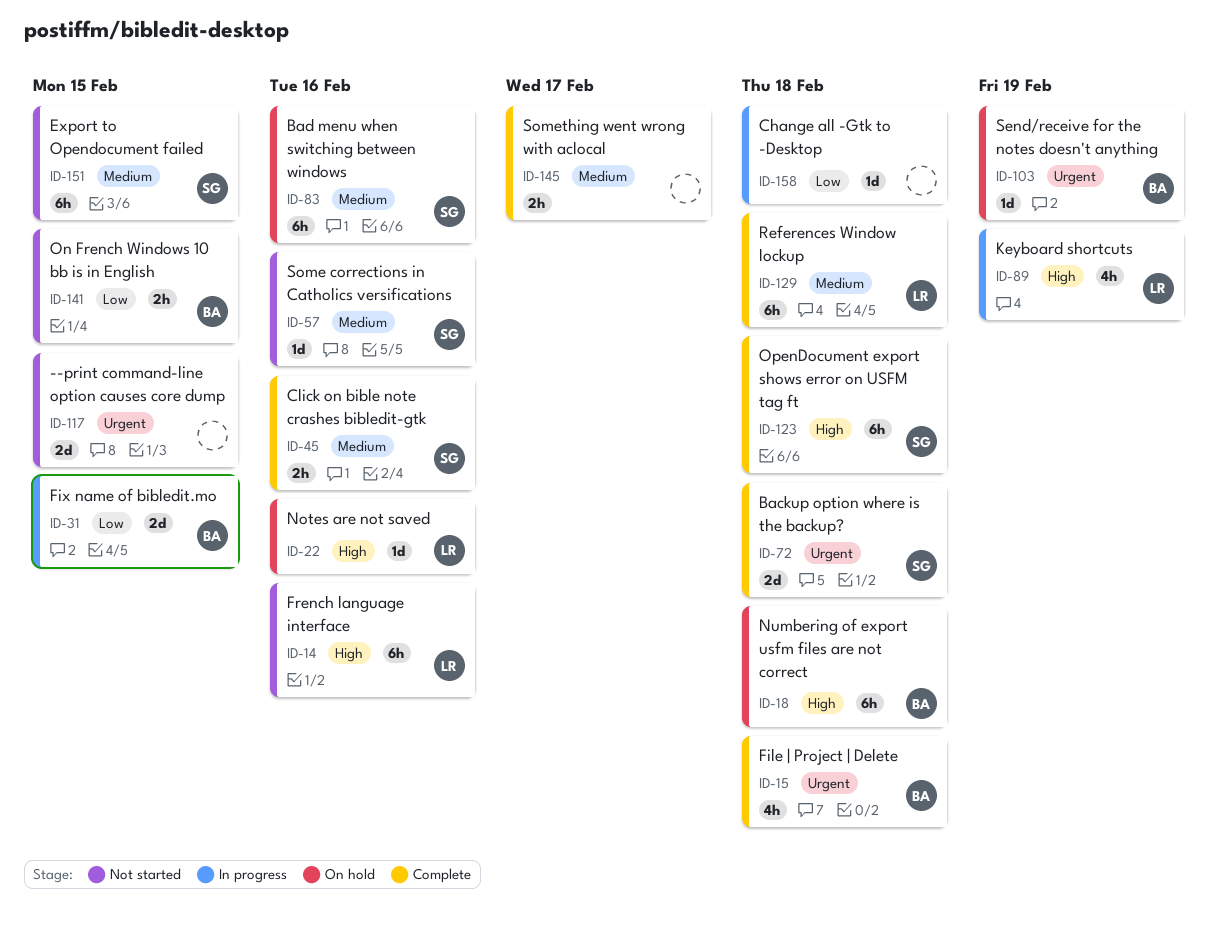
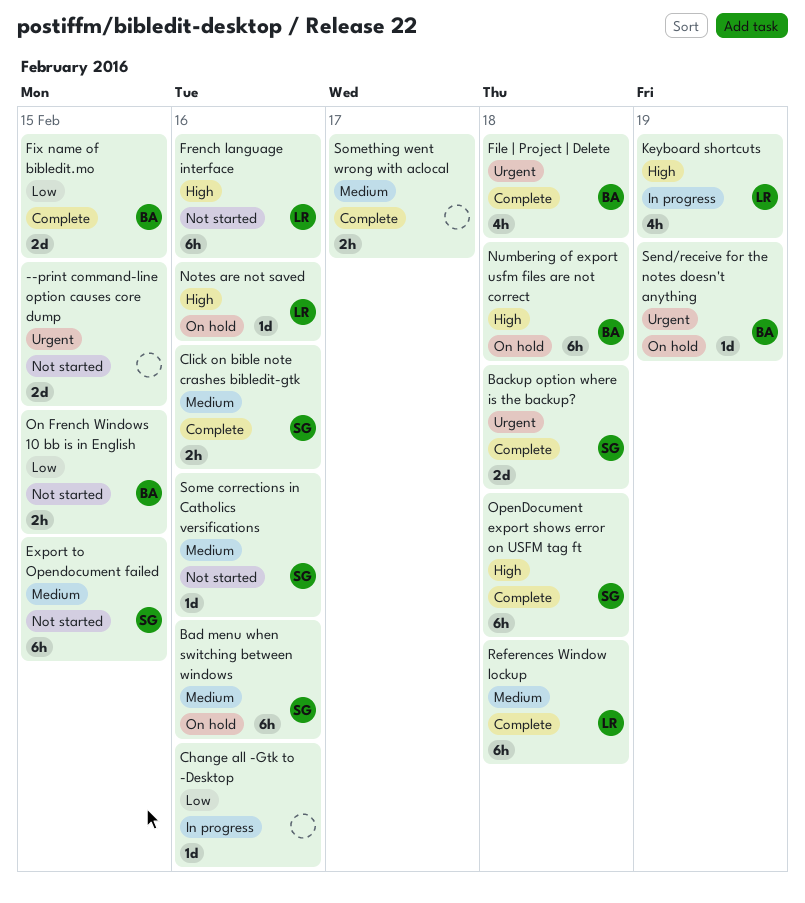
Change all -Gtk to -Desktop, due: Feb 18 -> Feb 16
Fix name of bibledit.mo, status: In progress -> Complete

